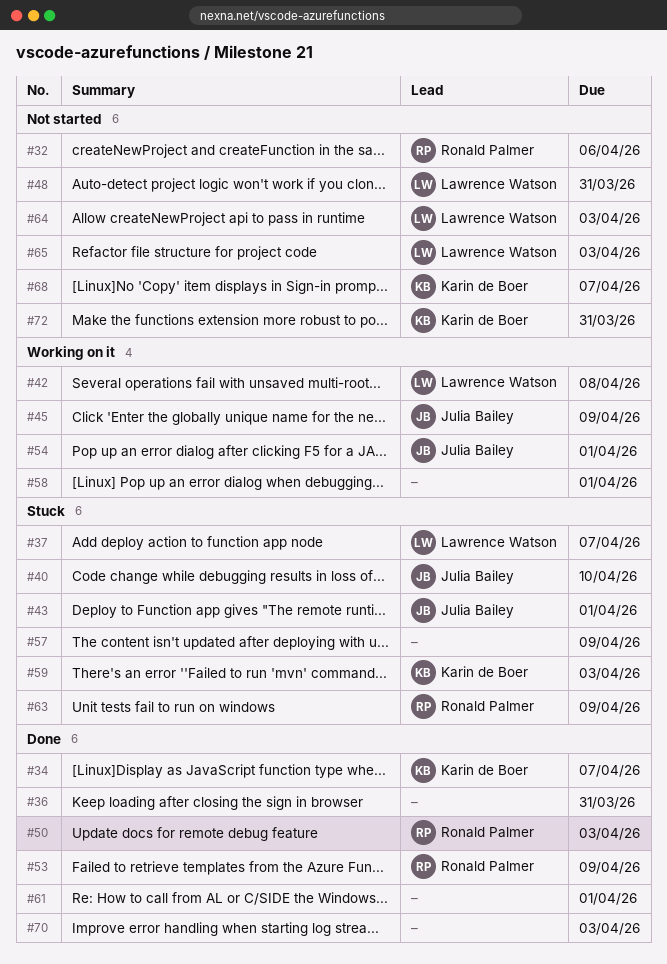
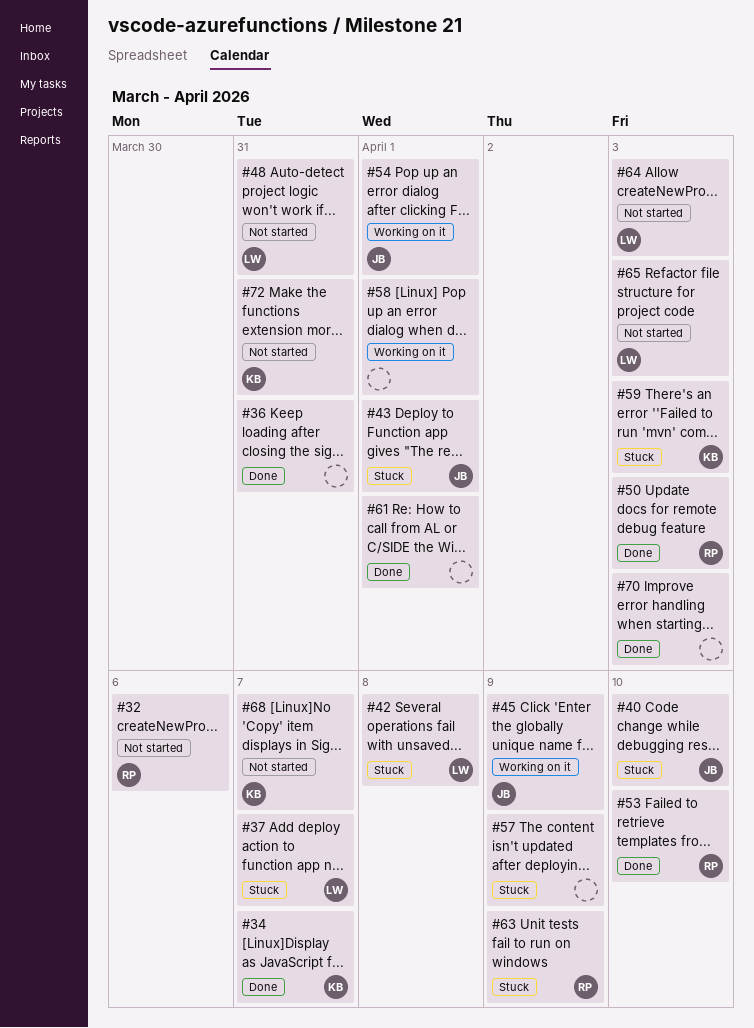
#42, status: Working on it -> Stuck
#53, due: Apr 9 -> Apr 10

